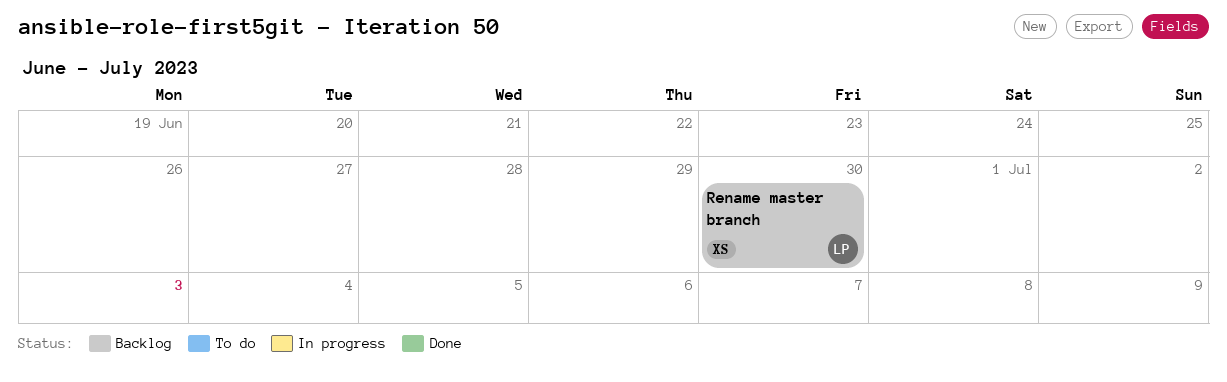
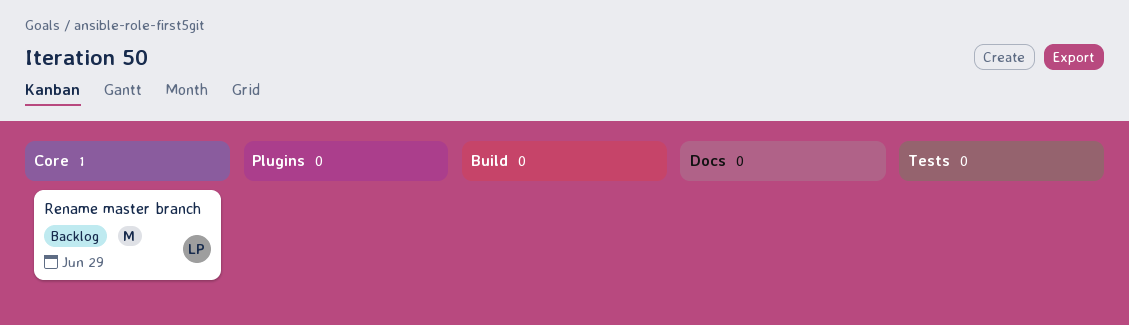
Rename master branch, estimate: XS -> M
Rename master branch, due: Jun 30 -> Jun 29

